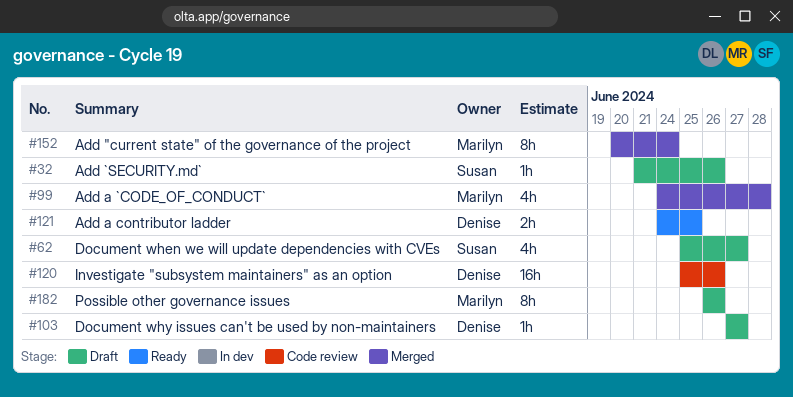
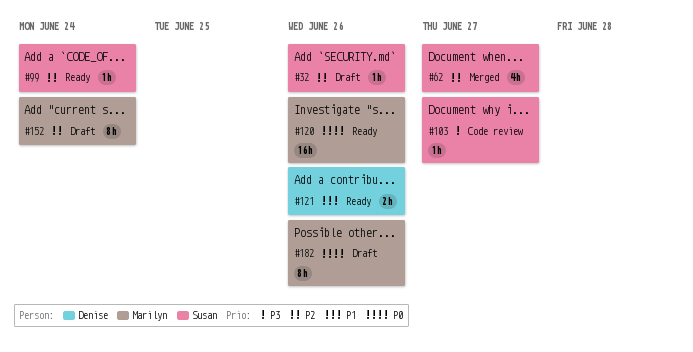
#62, status: Draft -> Merged
#99, status: Merged -> Ready
#99, owner: Marilyn -> Susan
#99, estimate: 4h -> 1h
#99, due: Jun 28 -> Jun 24
#103, status: Draft -> Code review
#103, owner: Denise -> Susan
#120, status: Code review -> Ready
#120, owner: Denise -> Marilyn
#121, due: Jun 25 -> Jun 26
#152, status: Merged -> Draft

